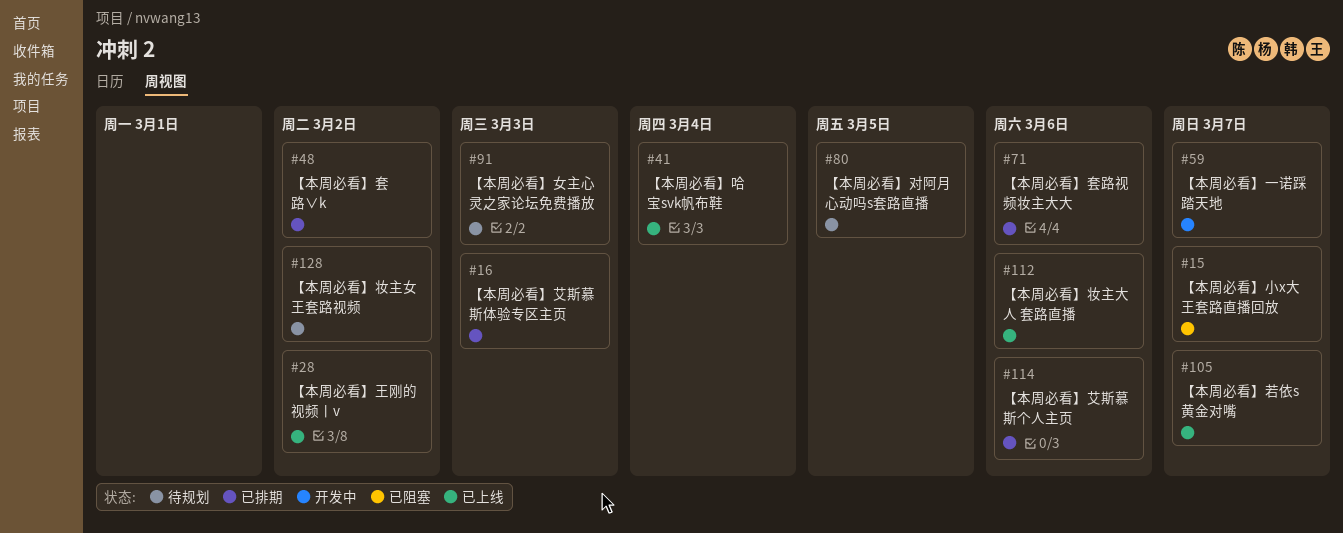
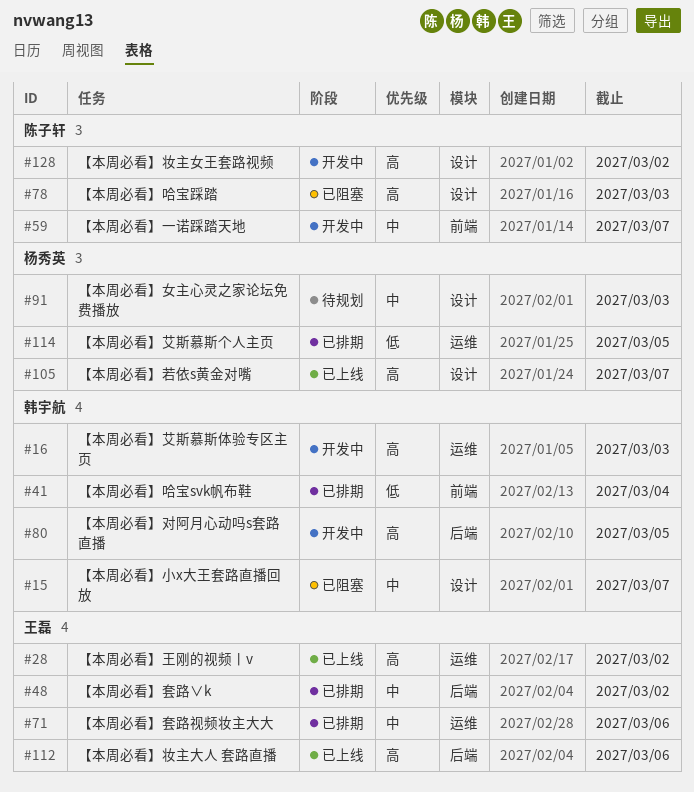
#16, status: 已排期 -> 开发中
#41, status: 已上线 -> 已排期
#78: none -> present
#80, status: 待规划 -> 开发中
#114, due: Mar 6 -> Mar 5
#128, status: 待规划 -> 开发中

